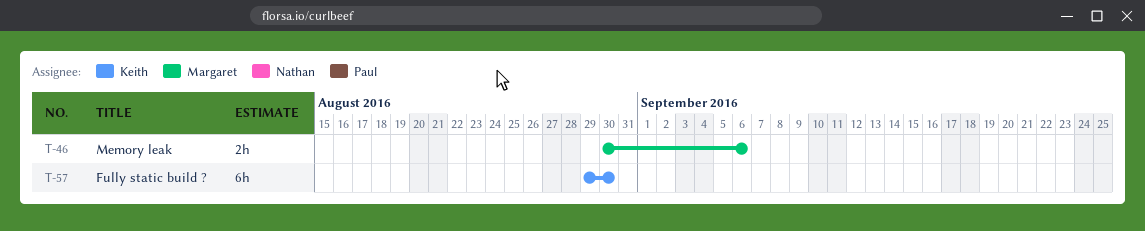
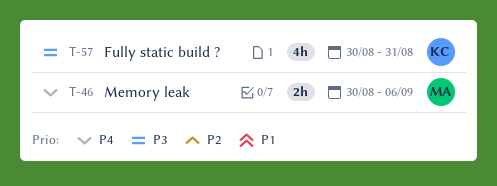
T-57, estimate: 6h -> 4h
T-57, start: Aug 29 -> Aug 30
T-57, due: Aug 30 -> Aug 31

